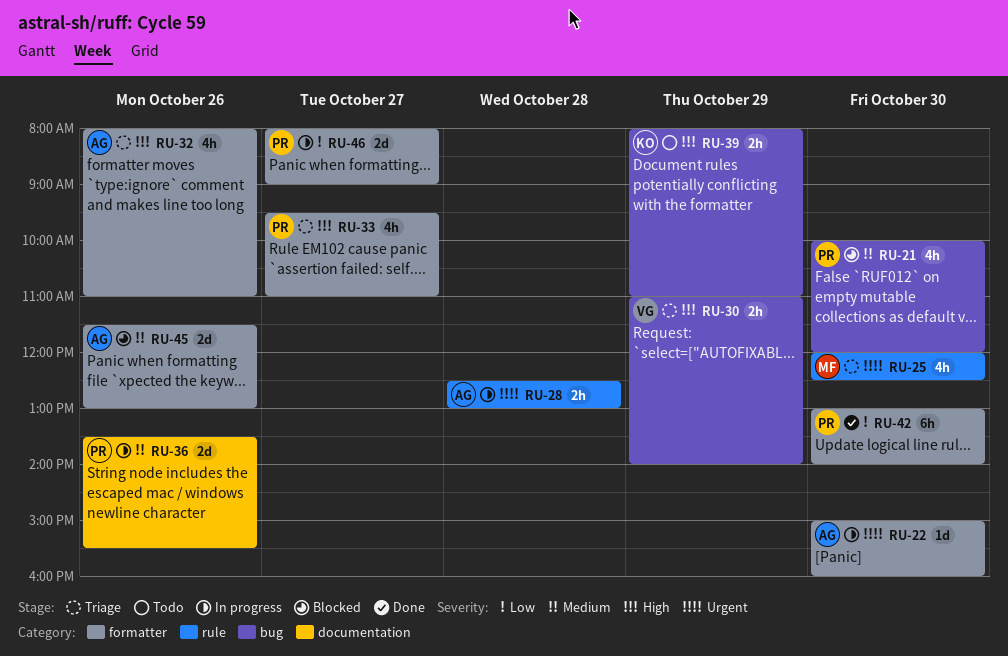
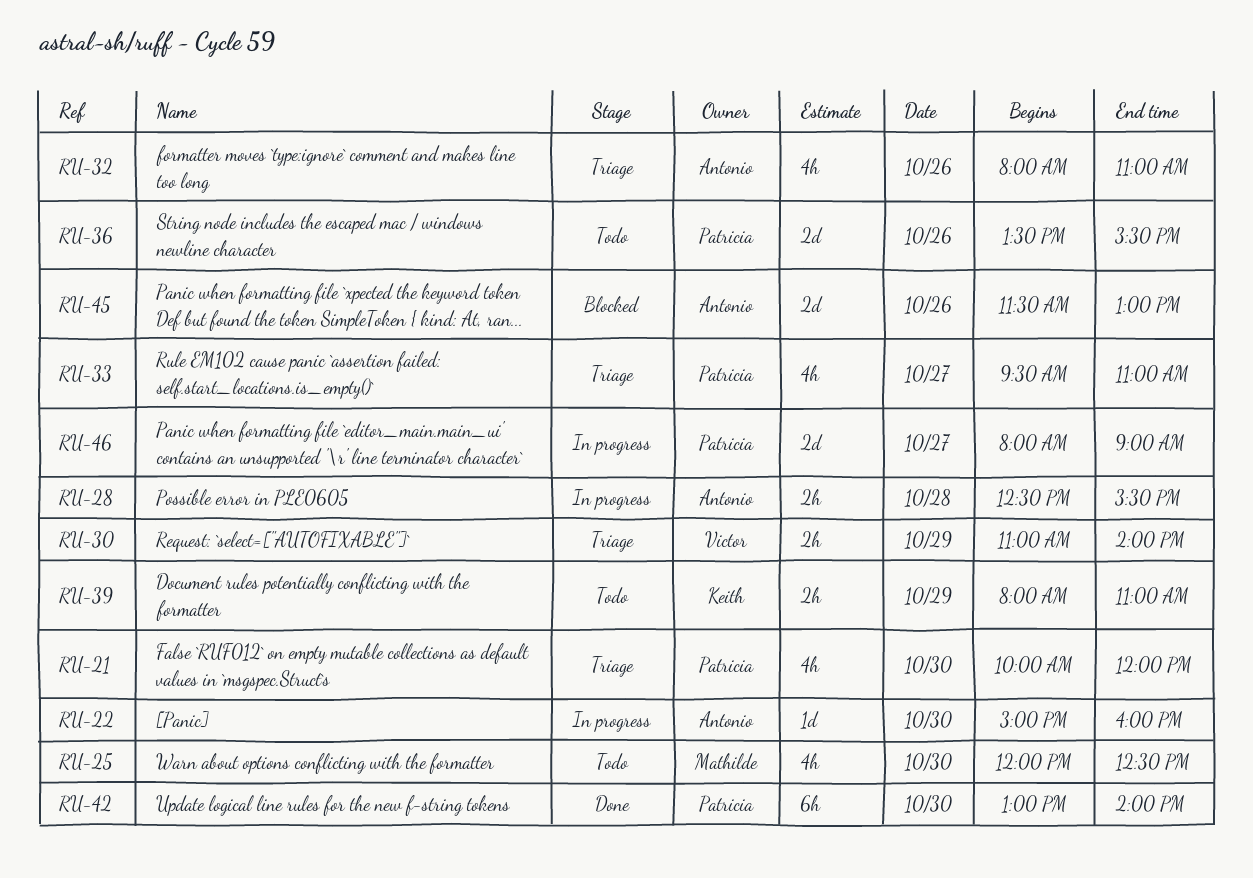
RU-21, status: Blocked -> Triage
RU-25, status: Triage -> Todo
RU-28, ends: 13:00 -> 15:30
RU-36, status: In progress -> Todo

